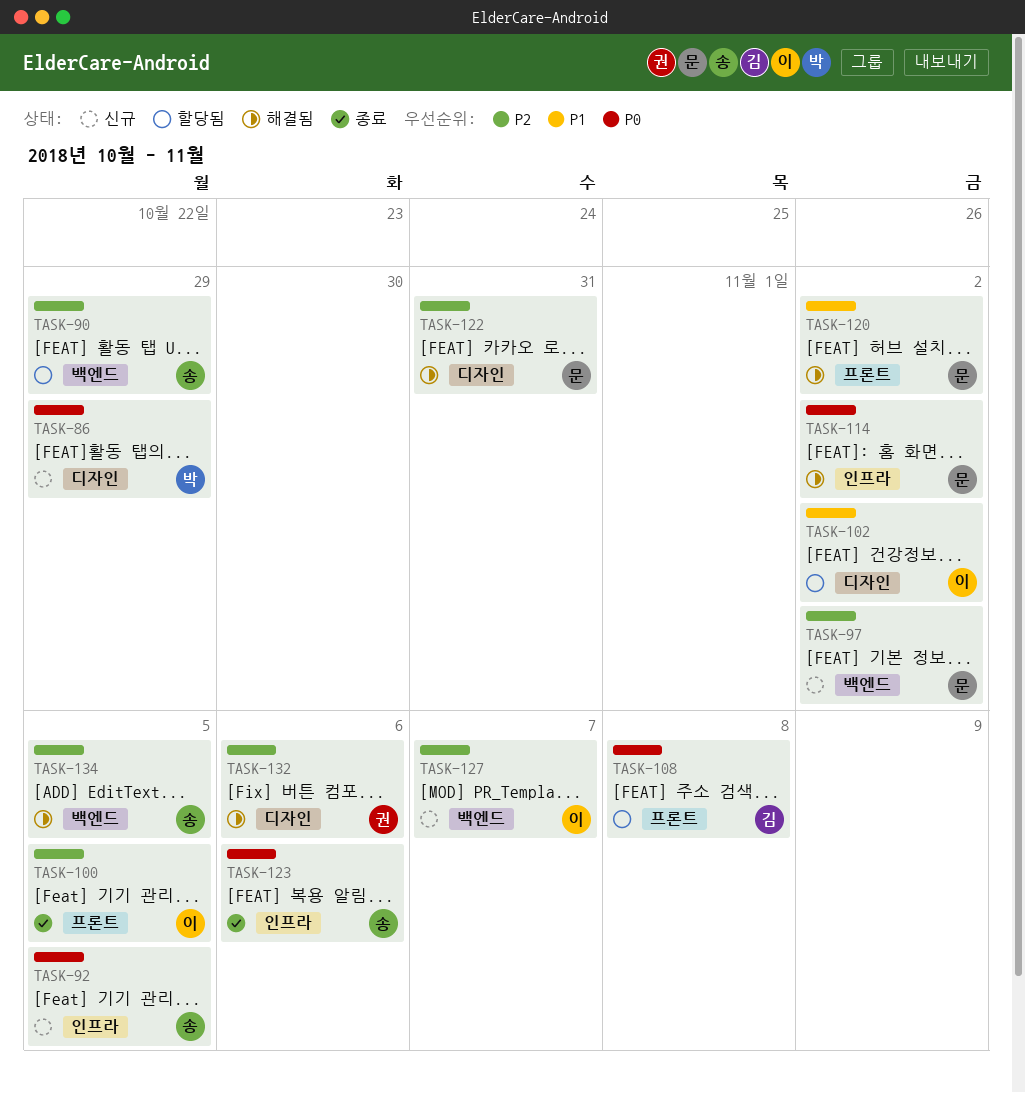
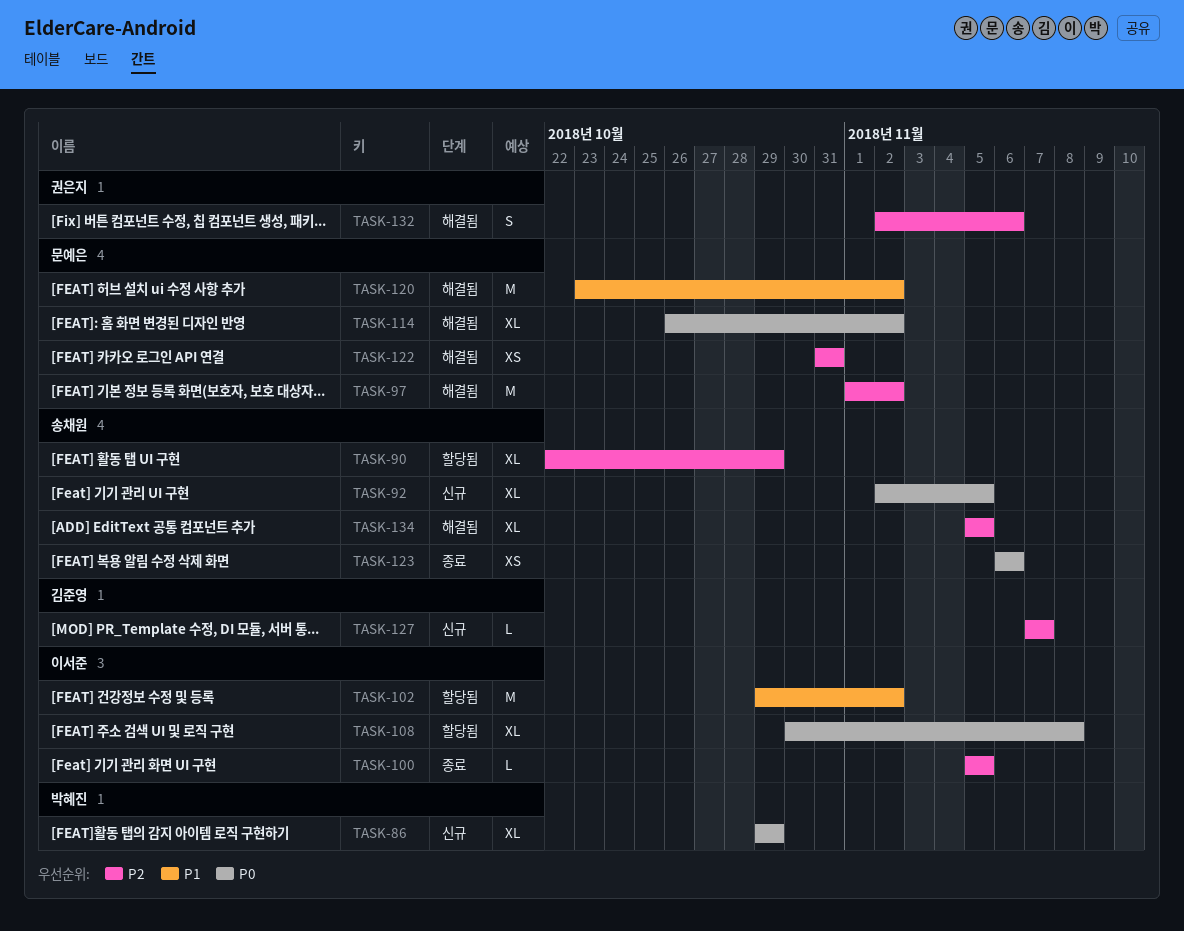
TASK-97, status: 신규 -> 해결됨
TASK-108, owner: 김준영 -> 이서준
TASK-127, owner: 이서준 -> 김준영

